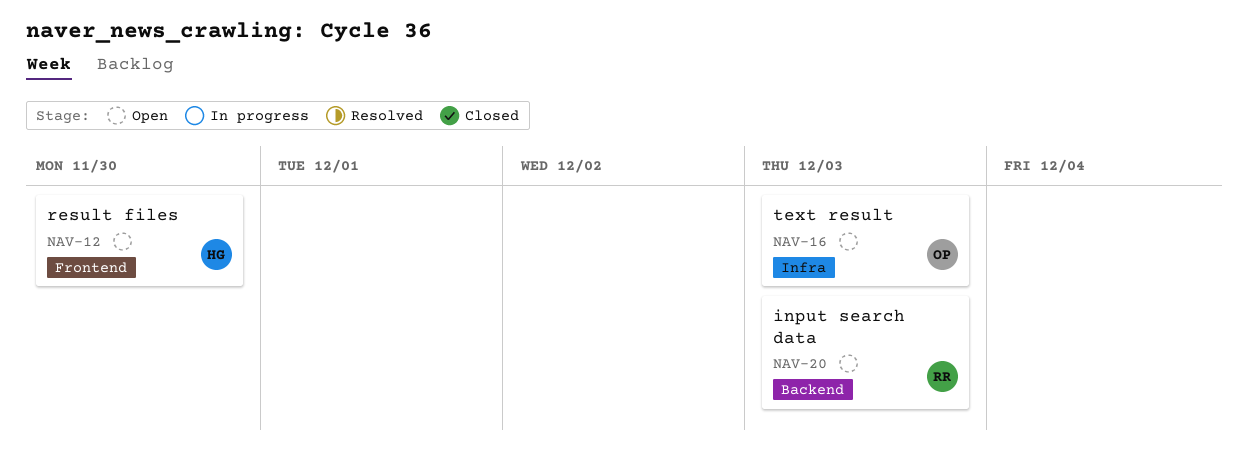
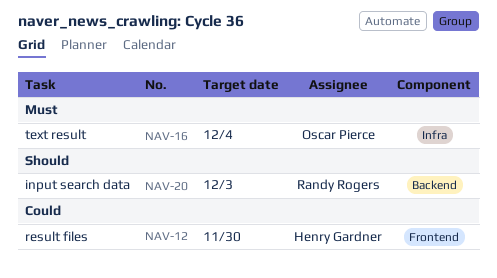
NAV-16, due: Dec 3 -> Dec 4

